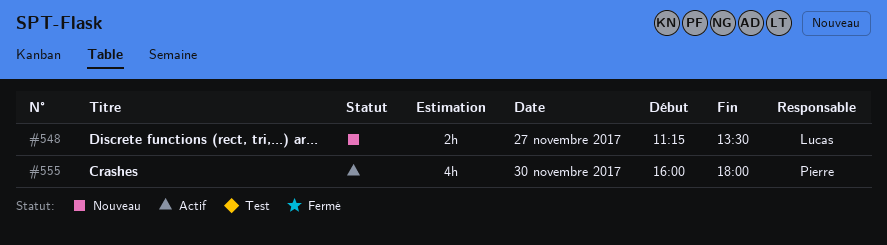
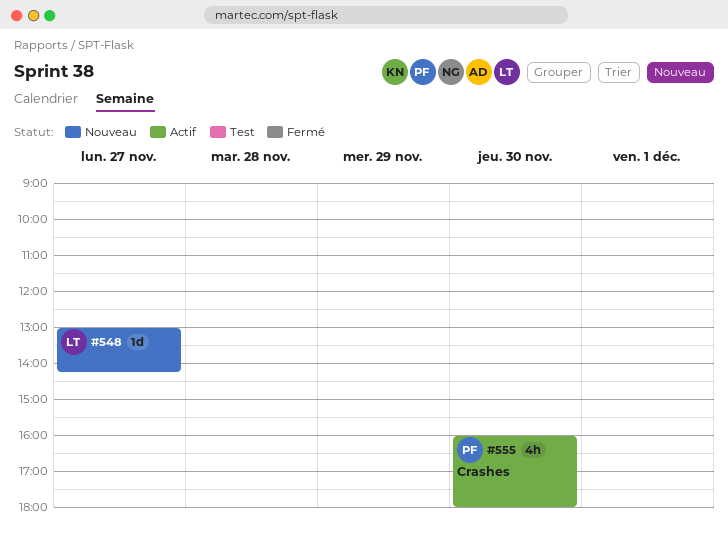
#548, estimate: 2h -> 1d
#548, begins: 11:15 -> 13:00
#548, ends: 13:30 -> 14:15

